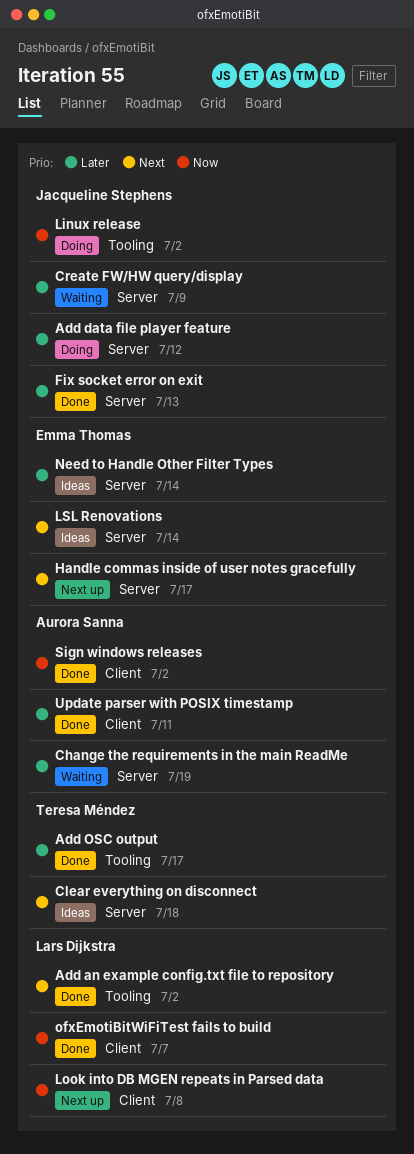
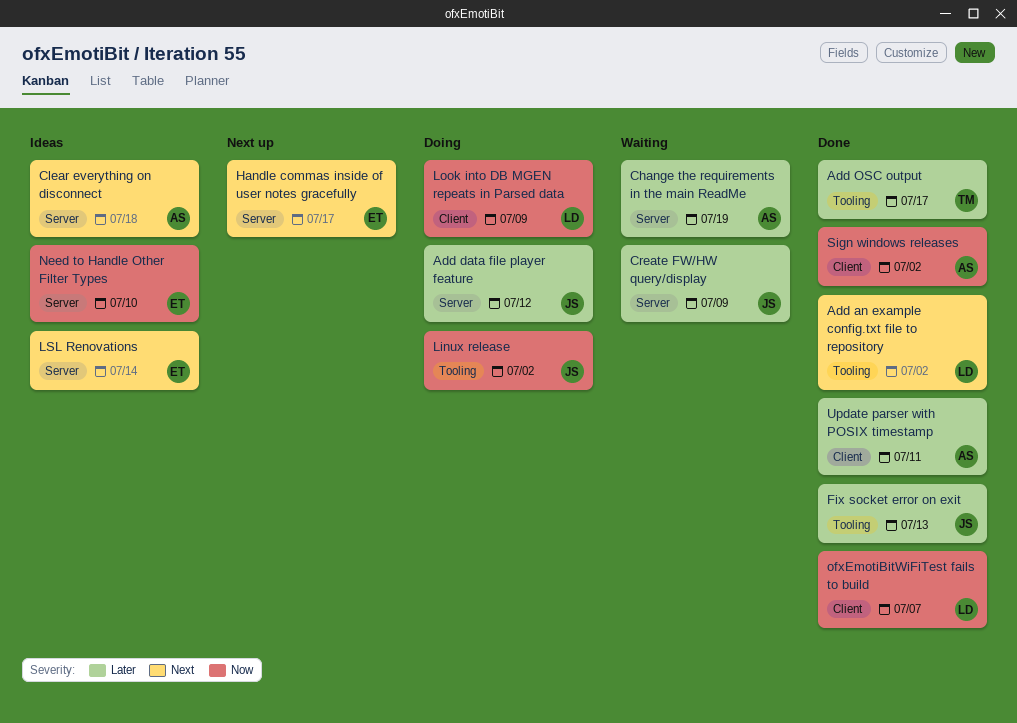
Clear everything on disconnect, owner: Teresa Méndez -> Aurora Sanna
Fix socket error on exit, label: Server -> Tooling
Look into DB MGEN repeats in Parsed data, status: Next up -> Doing
Look into DB MGEN repeats in Parsed data, due: Jul 8 -> Jul 9
Need to Handle Other Filter Types, priority: Later -> Now
Need to Handle Other Filter Types, due: Jul 14 -> Jul 10

